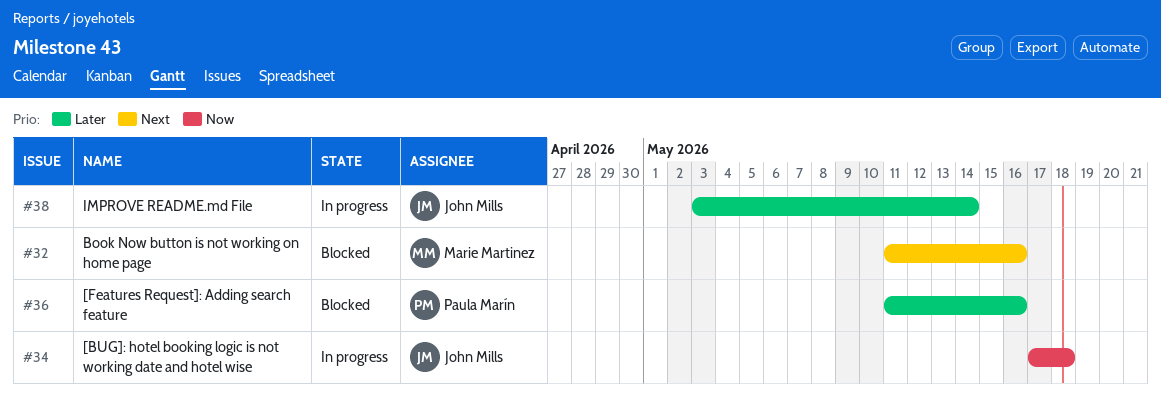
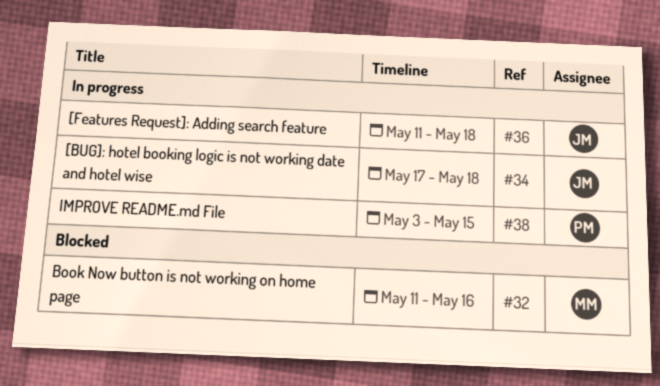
#36, status: Blocked -> In progress
#36, owner: Paula Marín -> John Mills
#36, due: May 16 -> May 18
#38, owner: John Mills -> Paula Marín
#38, due: May 14 -> May 15

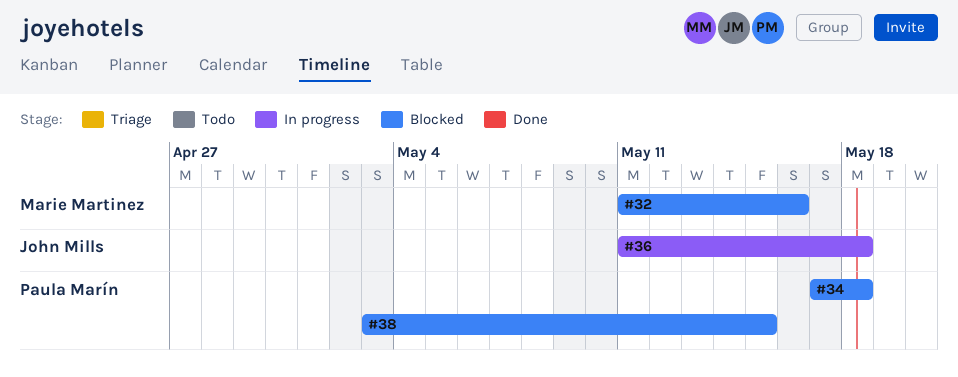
#34, status: In progress -> Blocked
#34, owner: John Mills -> Paula Marín
#38, status: In progress -> Blocked

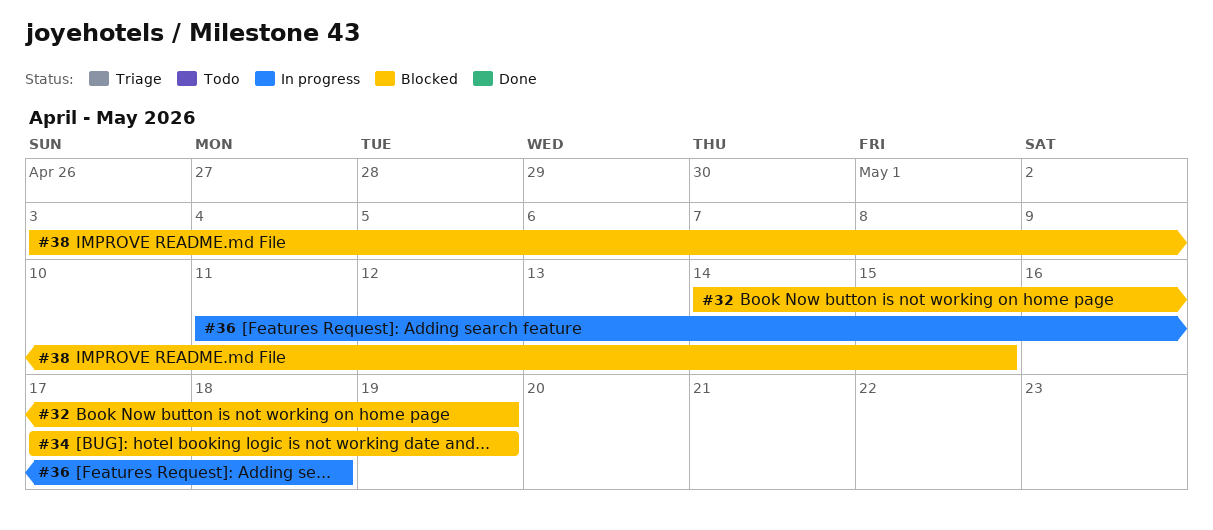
#32, start: May 11 -> May 14
#32, due: May 16 -> May 19
#34, due: May 18 -> May 19

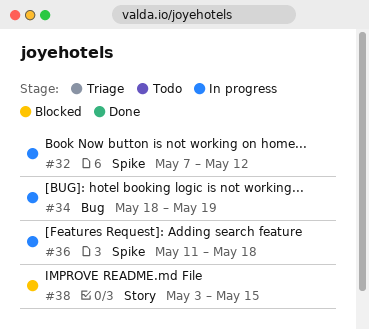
#32, status: Blocked -> In progress
#32, start: May 14 -> May 7
#32, due: May 19 -> May 12
#34, status: Blocked -> In progress
#34, start: May 17 -> May 18

